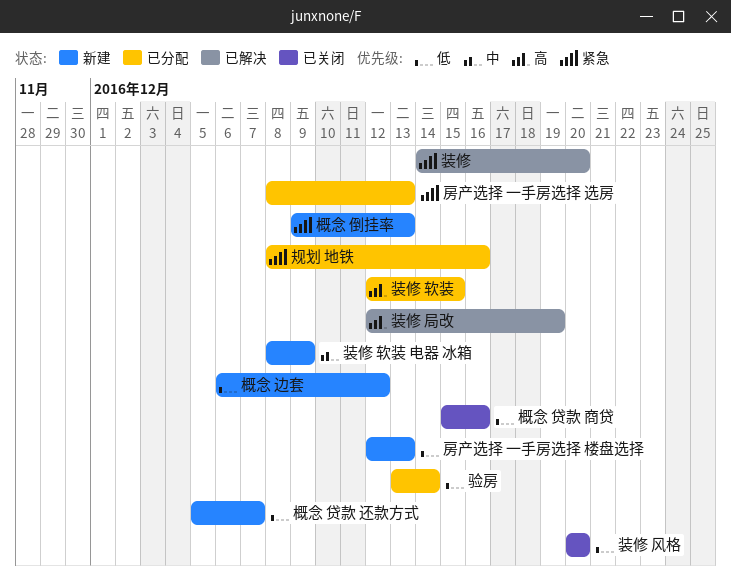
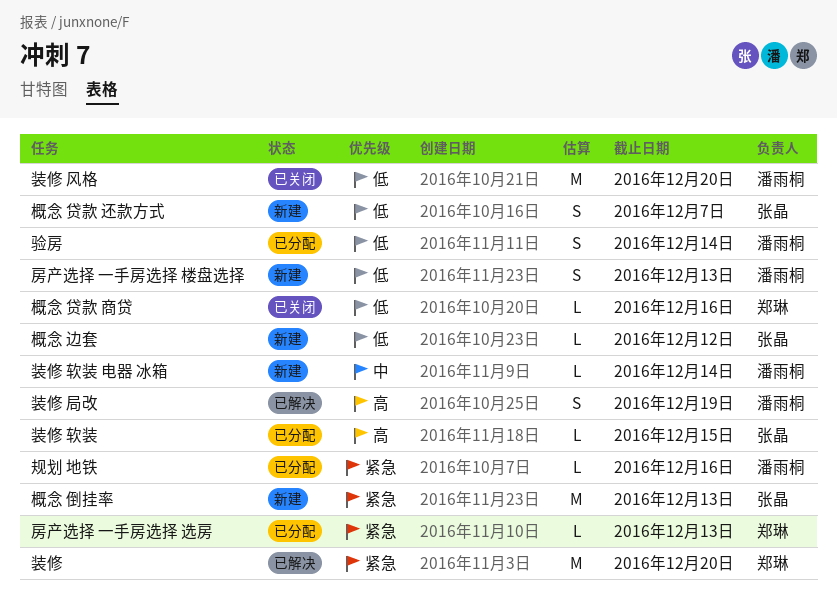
装修 软装 电器 冰箱, due: Dec 9 -> Dec 14

